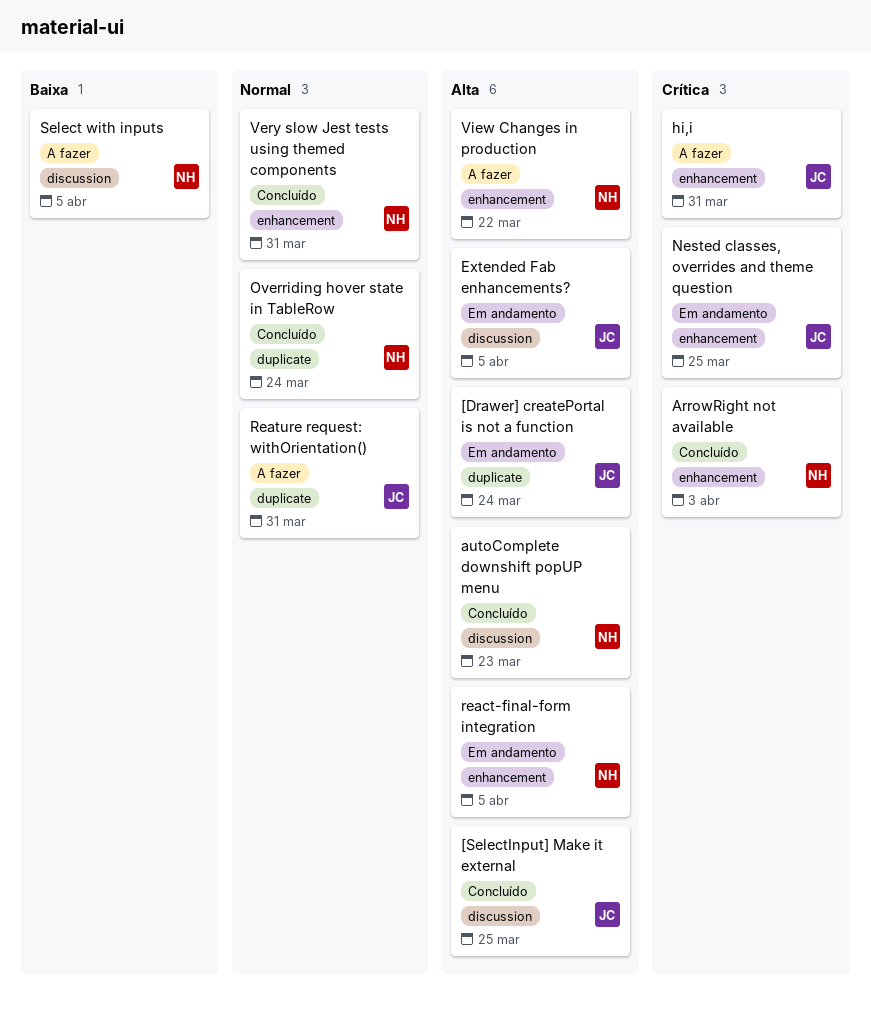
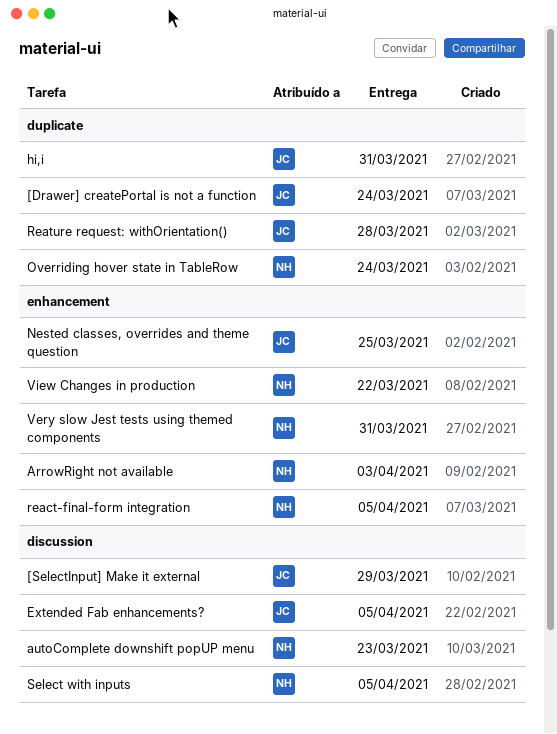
[SelectInput] Make it external, due: Mar 25 -> Mar 29
hi,i, label: enhancement -> duplicate
Reature request: withOrientation(), due: Mar 31 -> Mar 28

